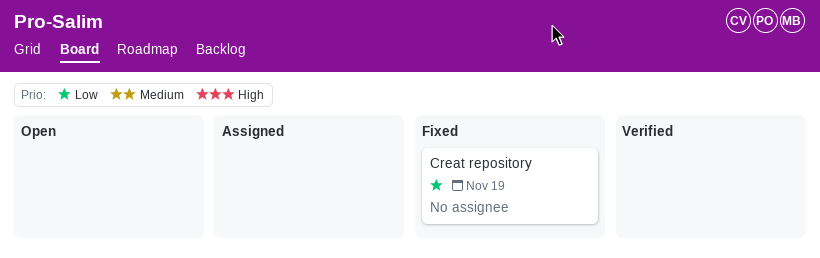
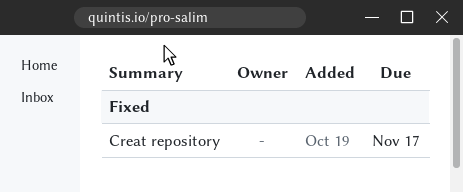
Creat repository, due: Nov 19 -> Nov 17

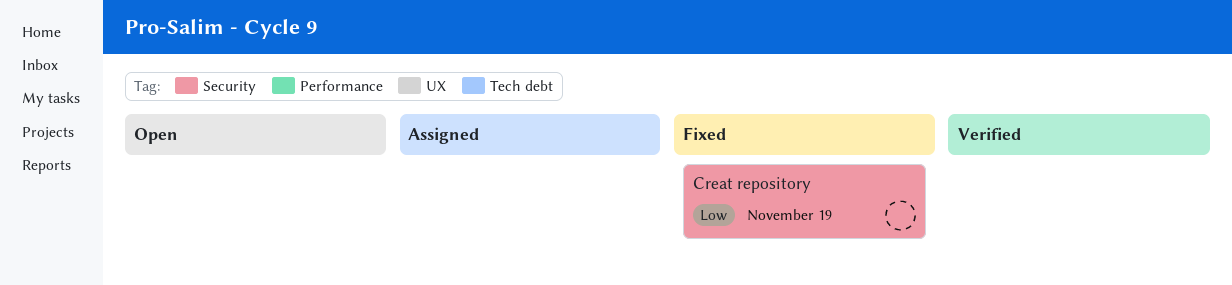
Creat repository, due: Nov 17 -> Nov 19

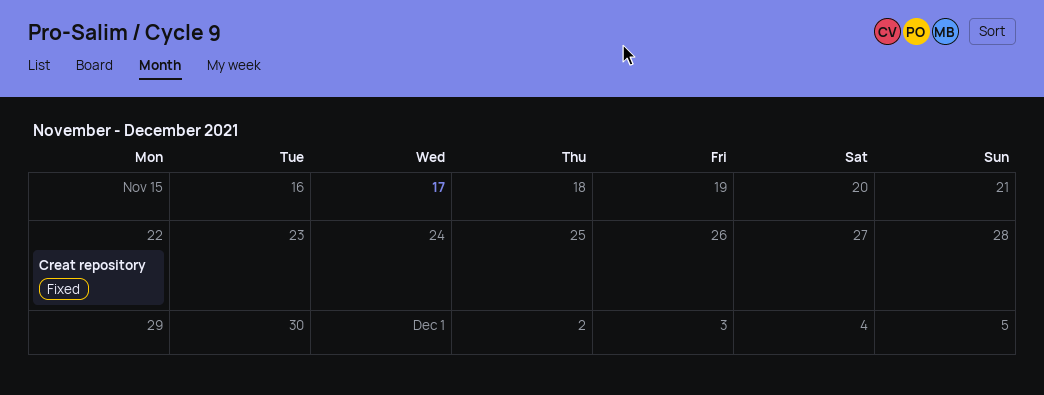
Creat repository, due: Nov 19 -> Nov 22

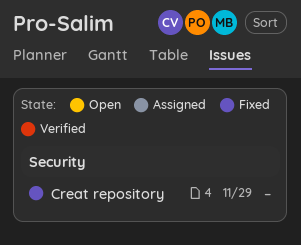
Creat repository, due: Nov 22 -> Nov 29

